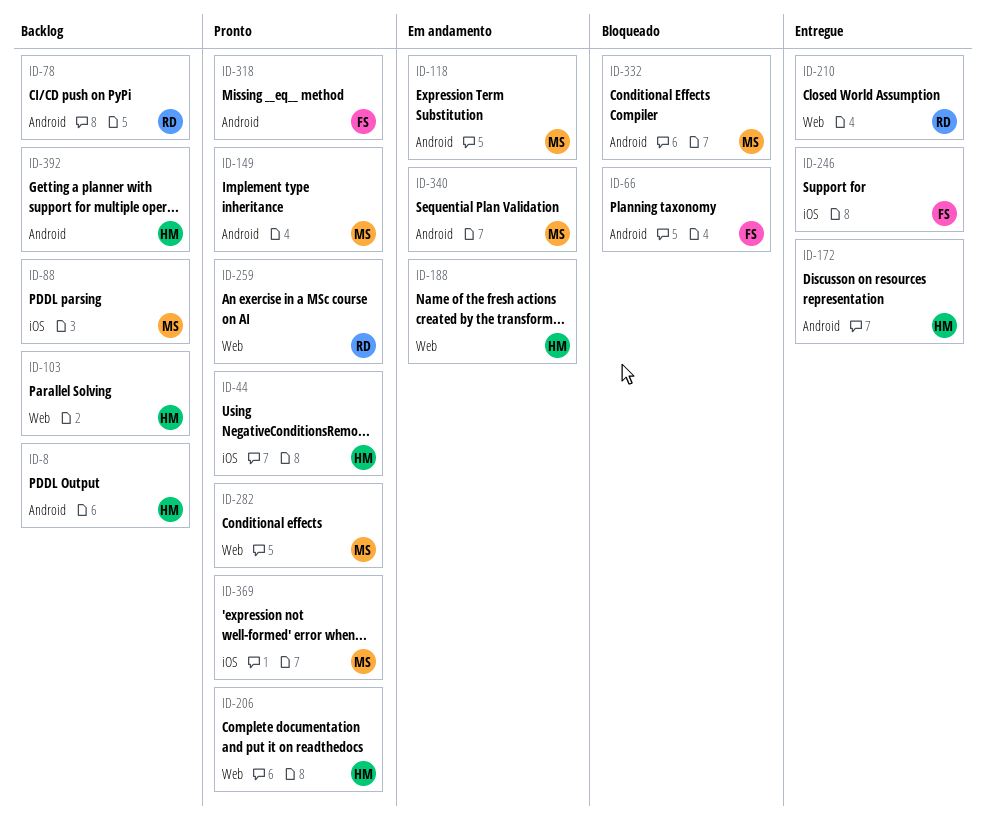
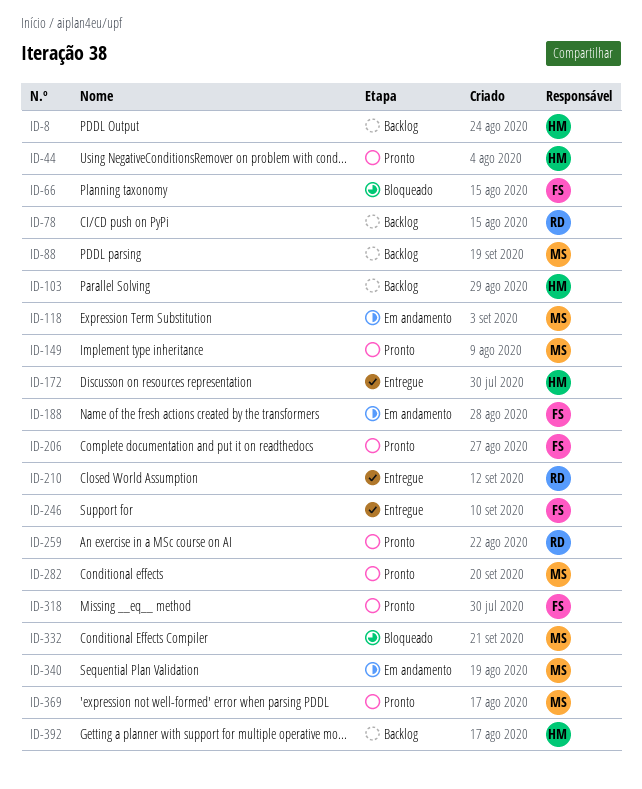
ID-188, owner: HM -> FS
ID-206, owner: HM -> FS

